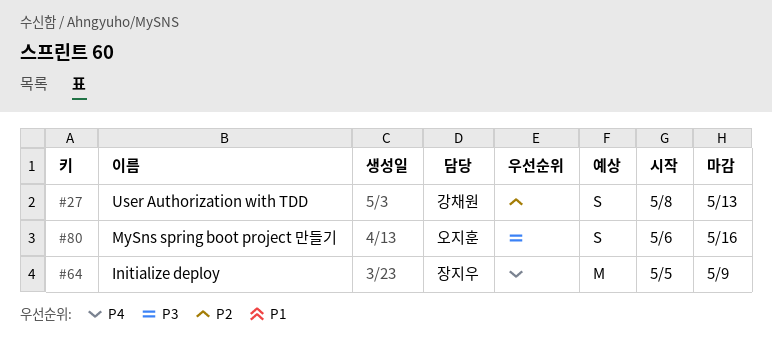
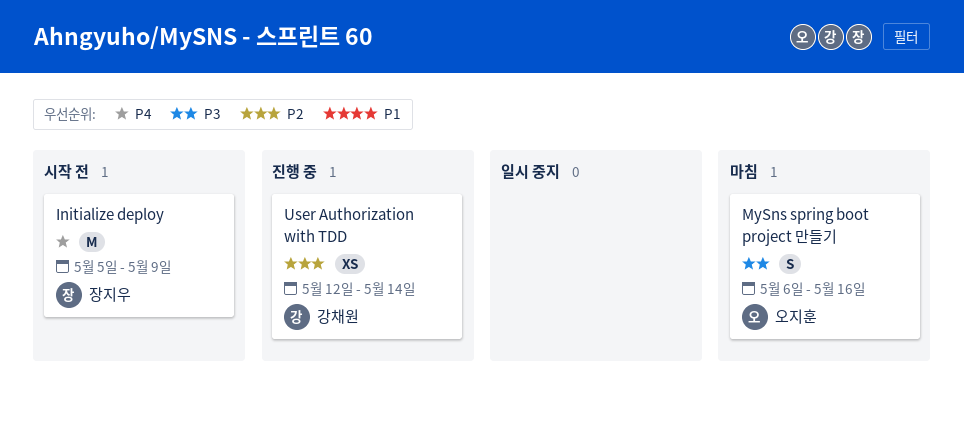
User Authorization with TDD, estimate: S -> XS
User Authorization with TDD, start: May 8 -> May 12
User Authorization with TDD, due: May 13 -> May 14

